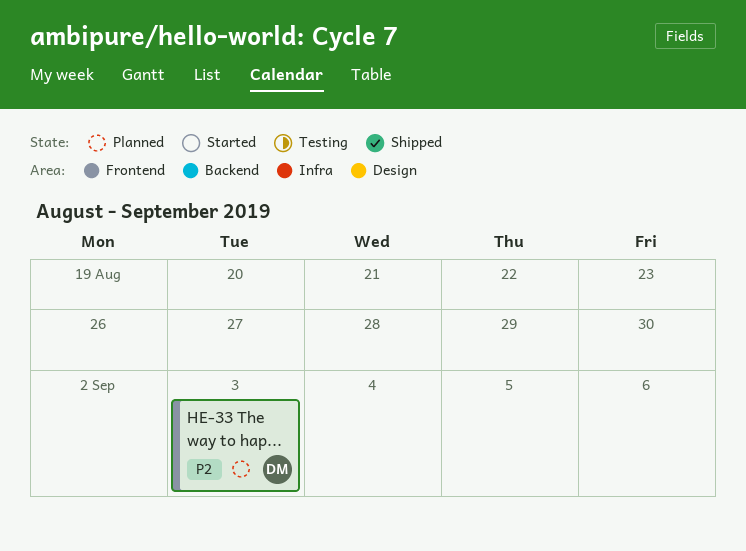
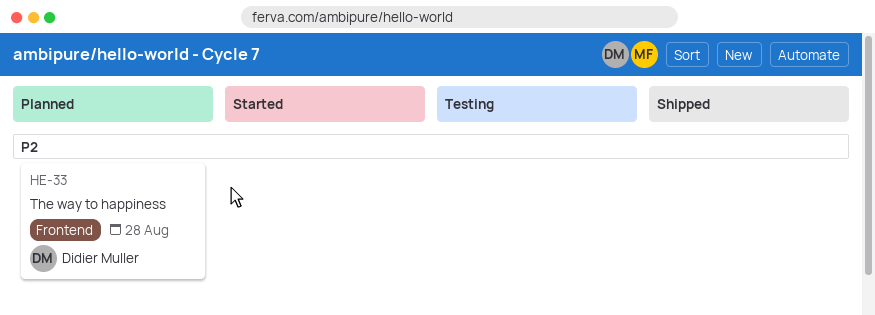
HE-33, due: Sep 3 -> Aug 28

